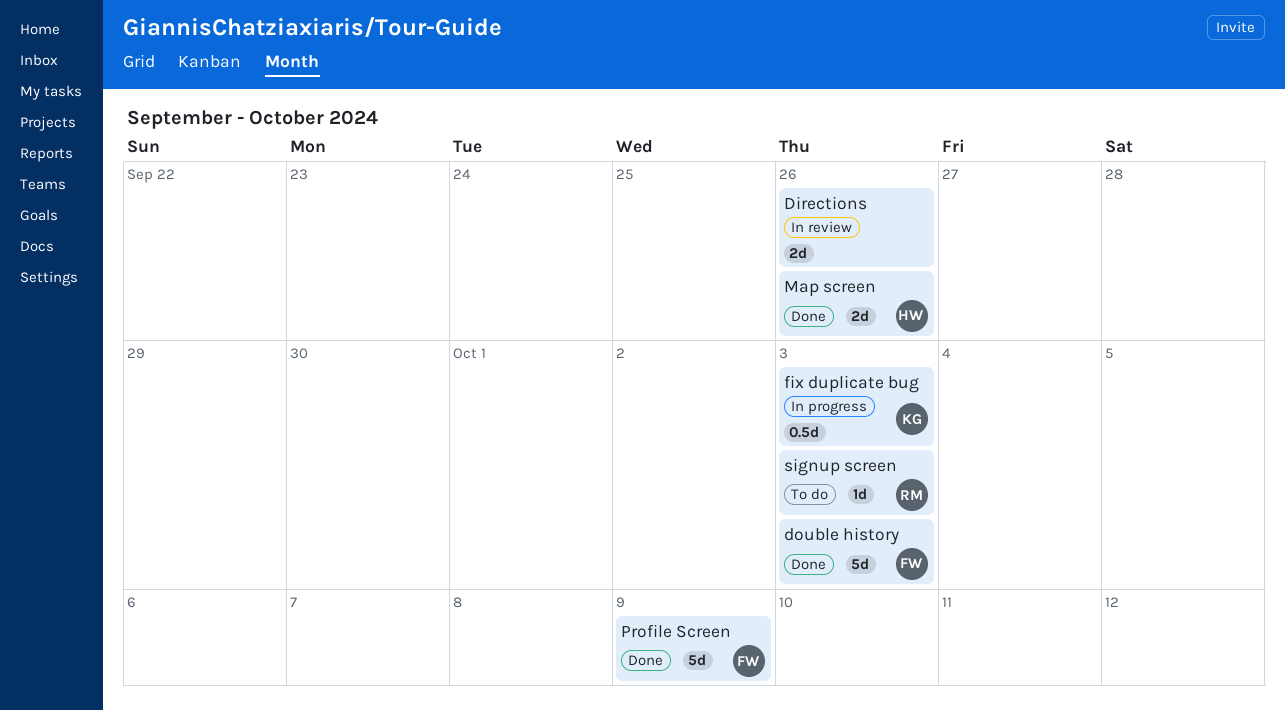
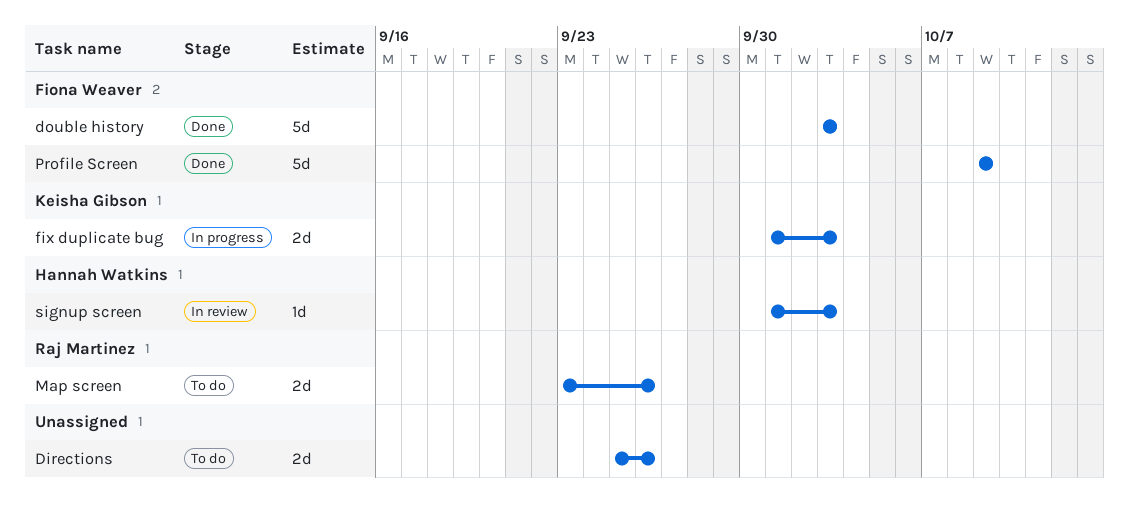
Directions, status: In review -> To do
fix duplicate bug, estimate: 0.5d -> 2d
Map screen, status: Done -> To do
Map screen, owner: Hannah Watkins -> Raj Martinez
signup screen, status: To do -> In review
signup screen, owner: Raj Martinez -> Hannah Watkins

